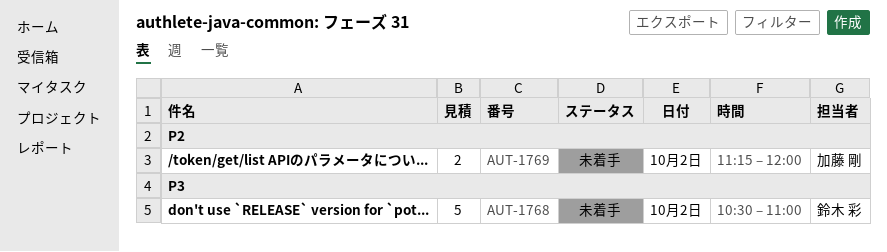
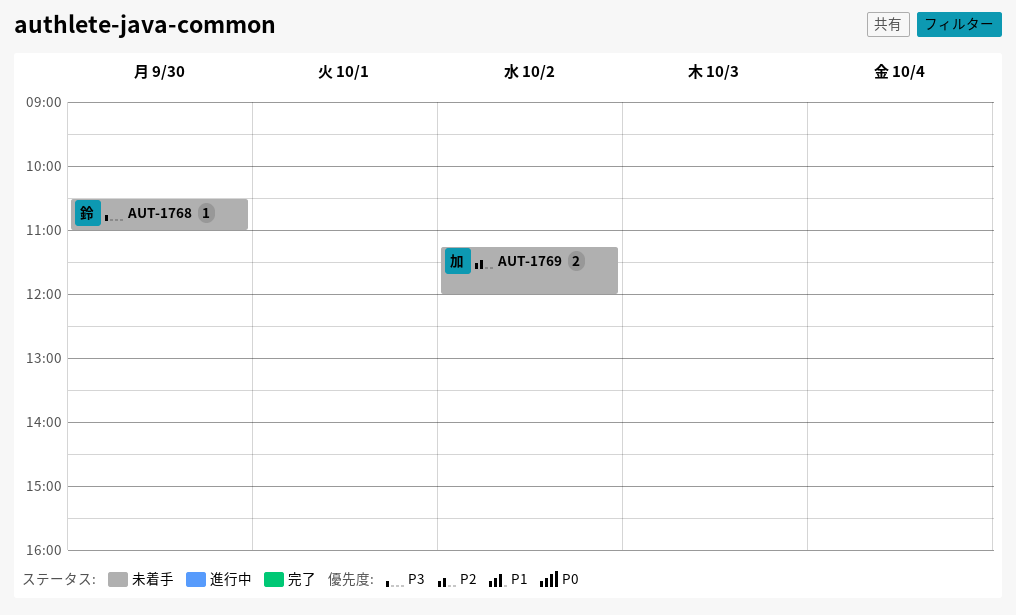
AUT-1768, estimate: 5 -> 1
AUT-1768, day: Oct 2 -> Sep 30

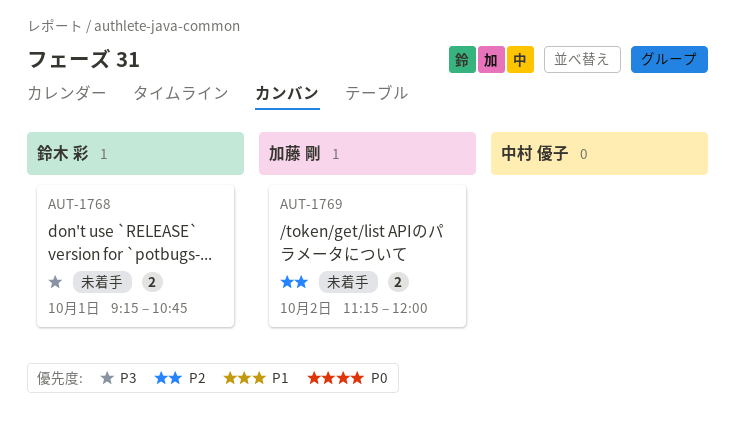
AUT-1768, estimate: 1 -> 2
AUT-1768, day: Sep 30 -> Oct 1
AUT-1768, begins: 10:30 -> 09:15
AUT-1768, ends: 11:00 -> 10:45

